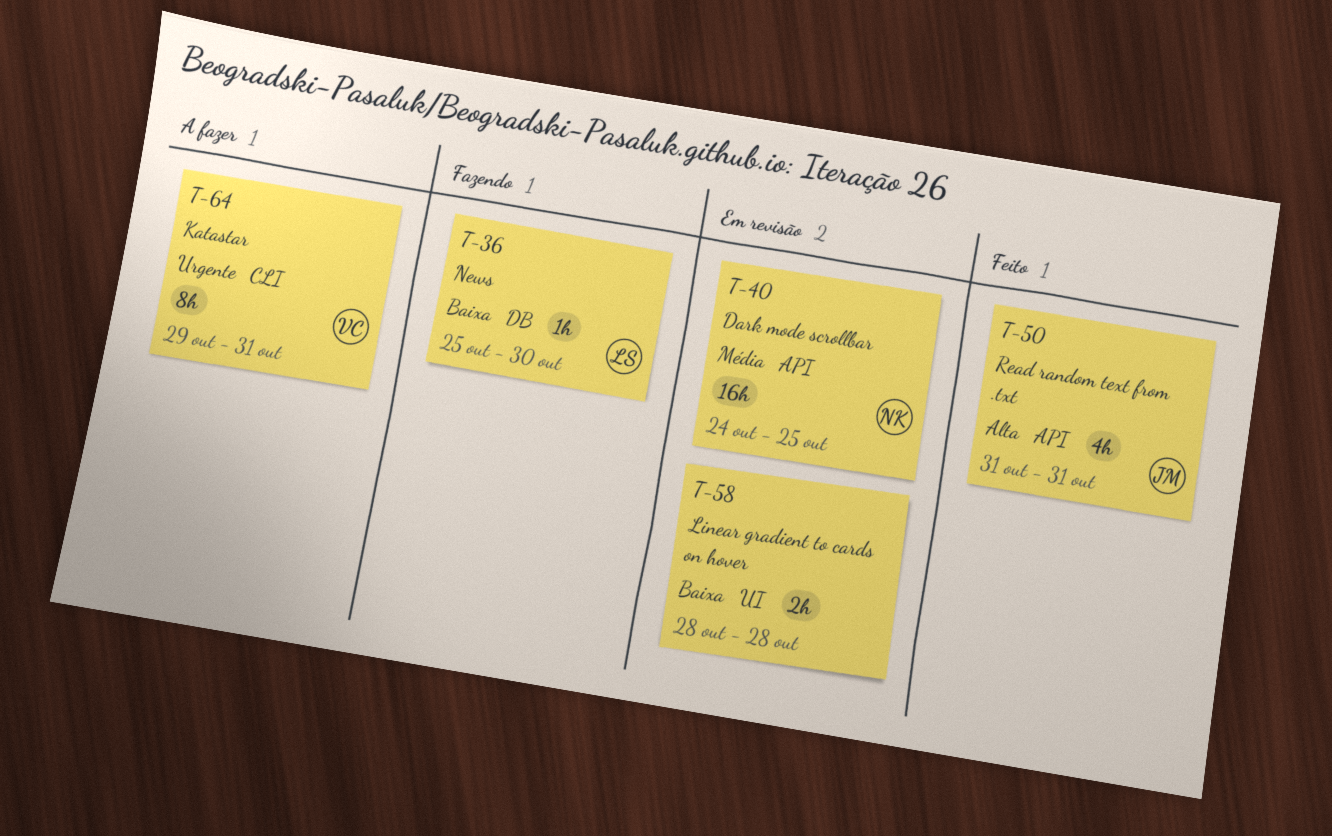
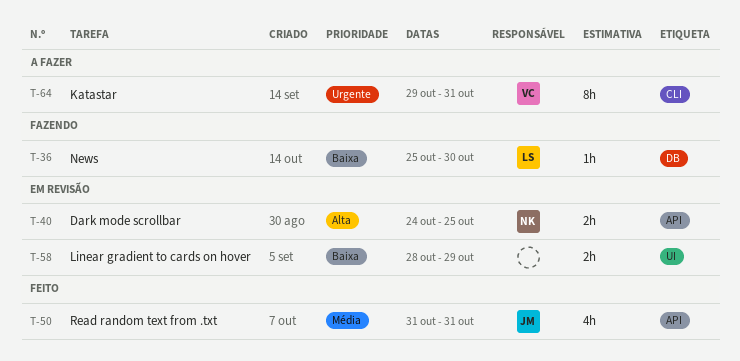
T-40, priority: Média -> Alta
T-40, estimate: 16h -> 2h
T-50, priority: Alta -> Média
T-58, due: Oct 28 -> Oct 29

